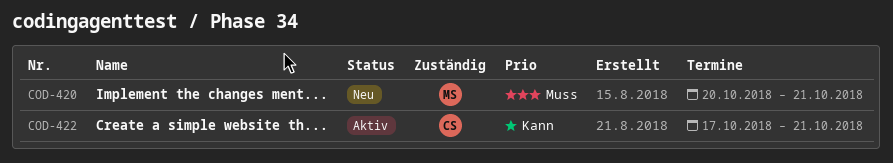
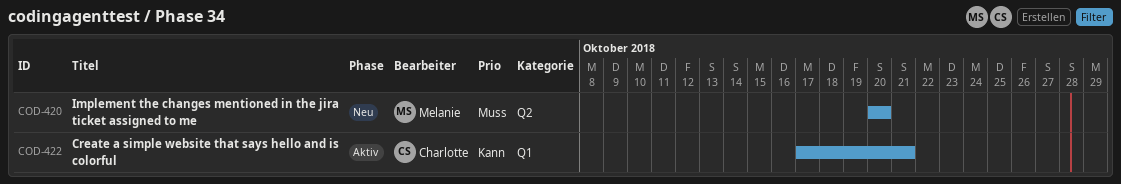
COD-420, due: Oct 21 -> Oct 20

